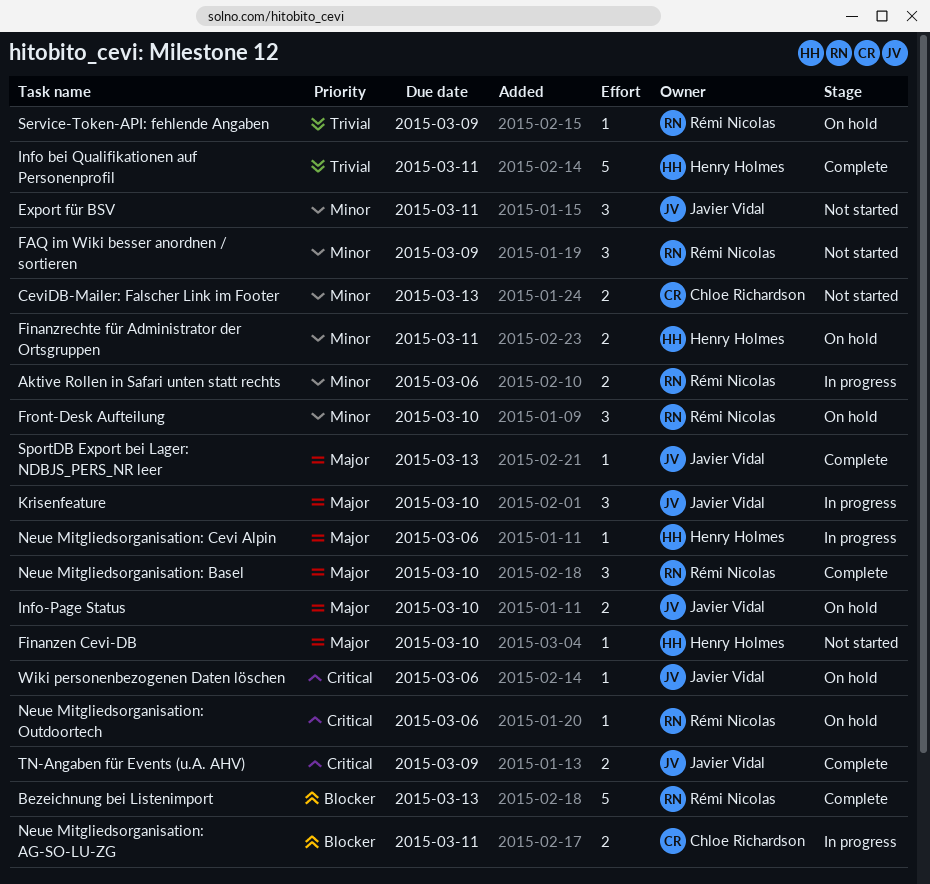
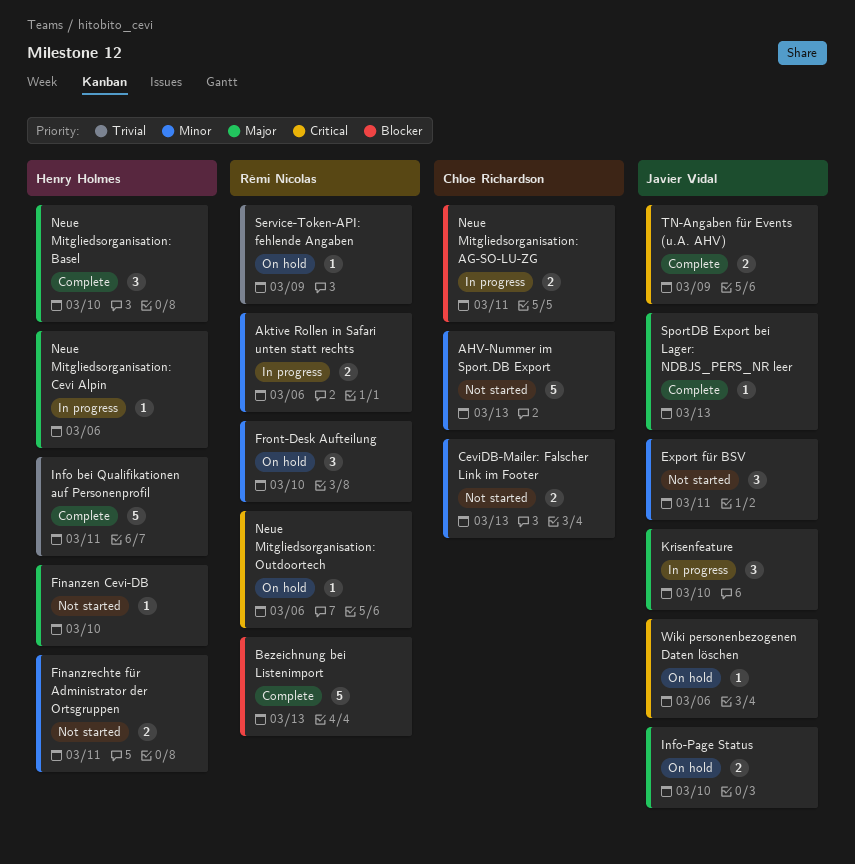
AHV-Nummer im Sport.DB Export: none -> present
FAQ im Wiki besser anordnen / sortieren: present -> none
Finanzrechte für Administrator der Ortsgruppen, status: On hold -> Not started
Neue Mitgliedsorganisation: Basel, owner: Rémi Nicolas -> Henry Holmes

